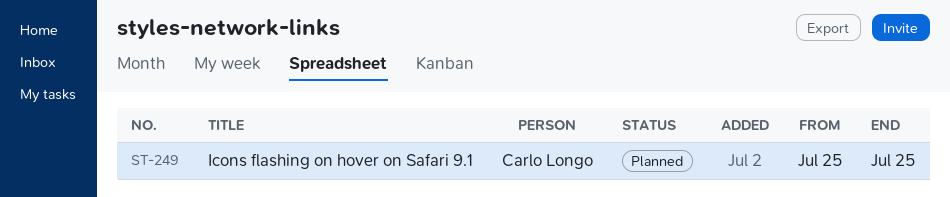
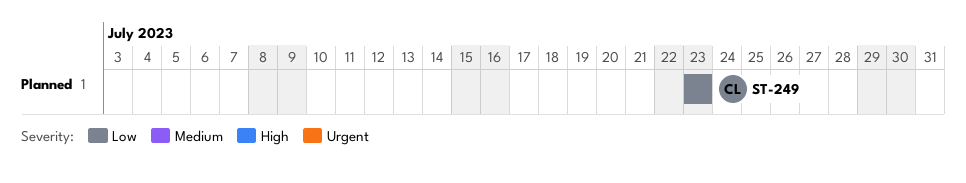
ST-249, start: Jul 25 -> Jul 23
ST-249, due: Jul 25 -> Jul 23

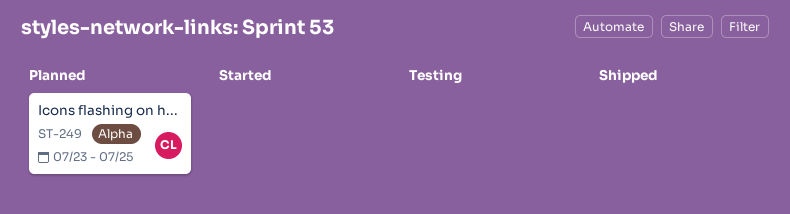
ST-249, due: Jul 23 -> Jul 25

